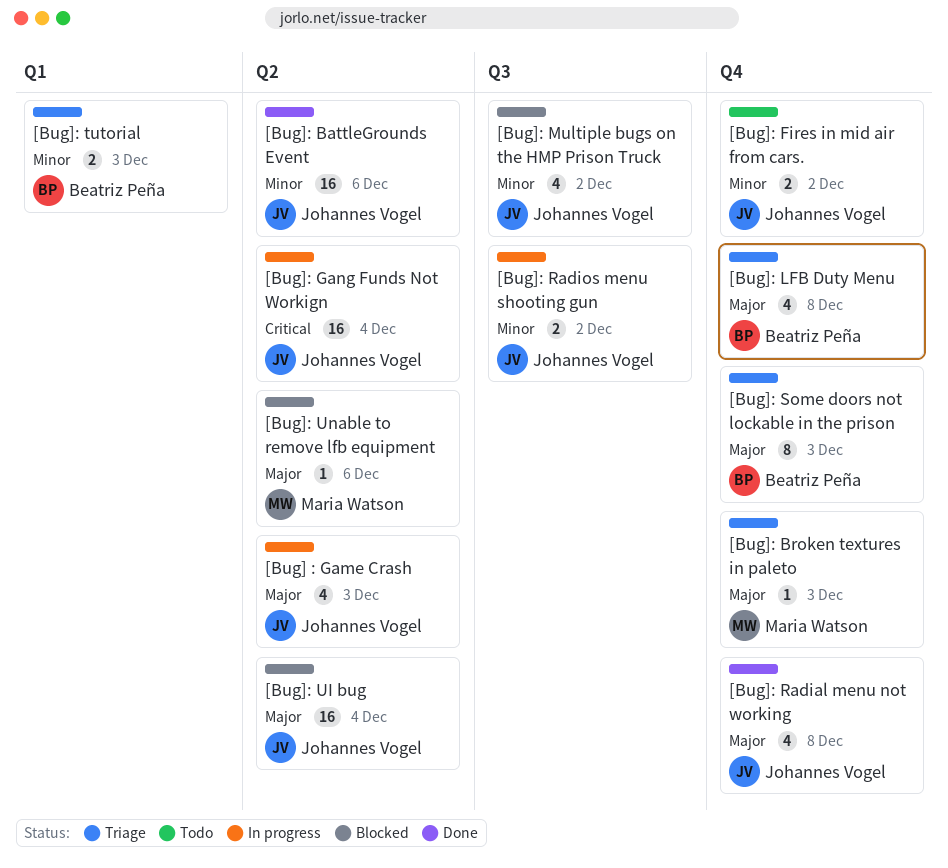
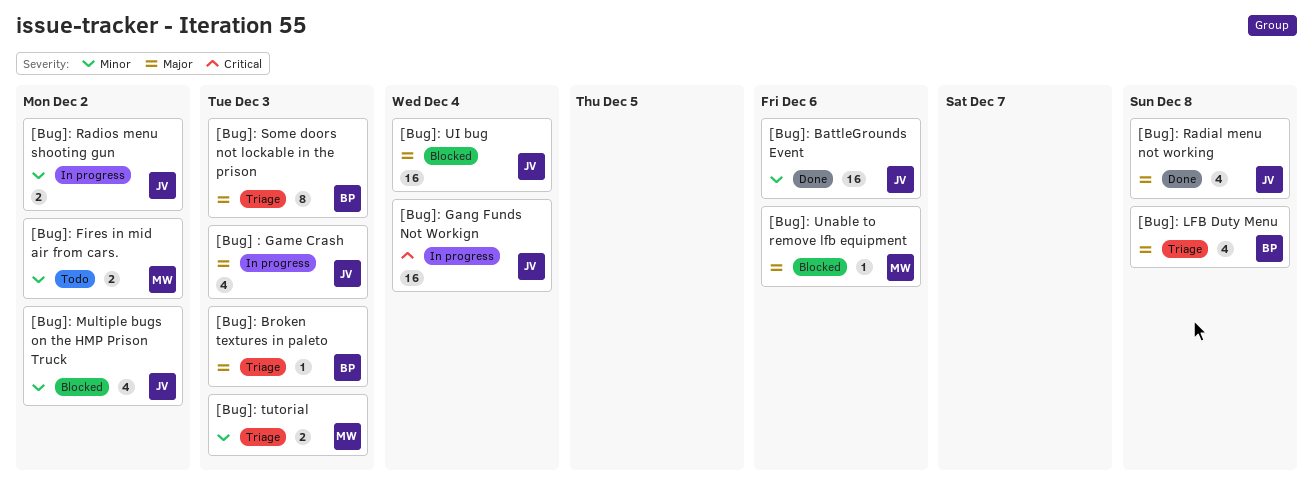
[Bug]: Broken textures in paleto, owner: Maria Watson -> Beatriz Peña
[Bug]: Fires in mid air from cars., owner: Johannes Vogel -> Maria Watson
[Bug]: tutorial, owner: Beatriz Peña -> Maria Watson

